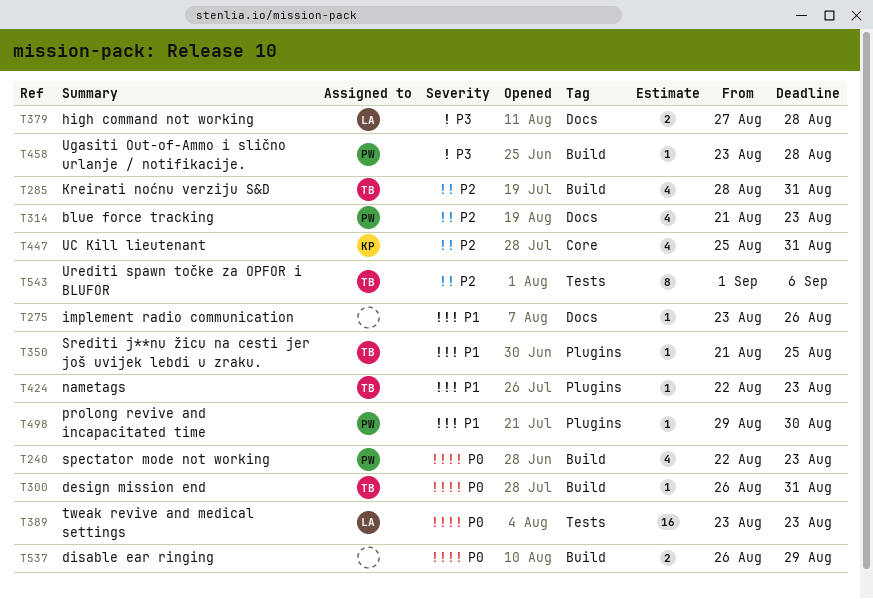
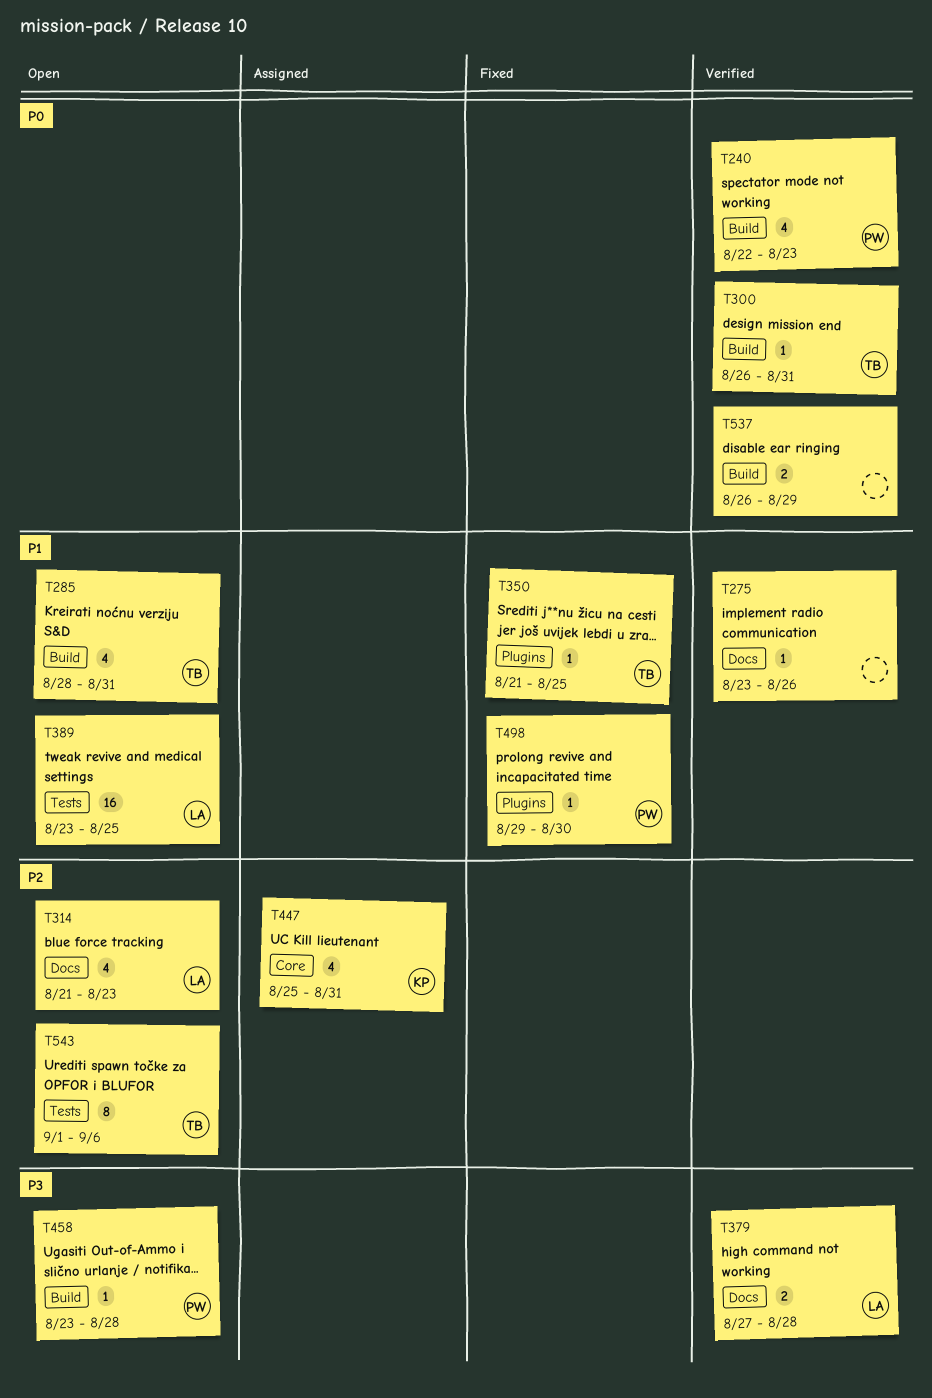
T285, priority: P2 -> P1
T314, owner: PW -> LA
T389, priority: P0 -> P1
T389, due: Aug 23 -> Aug 25
T424: present -> none

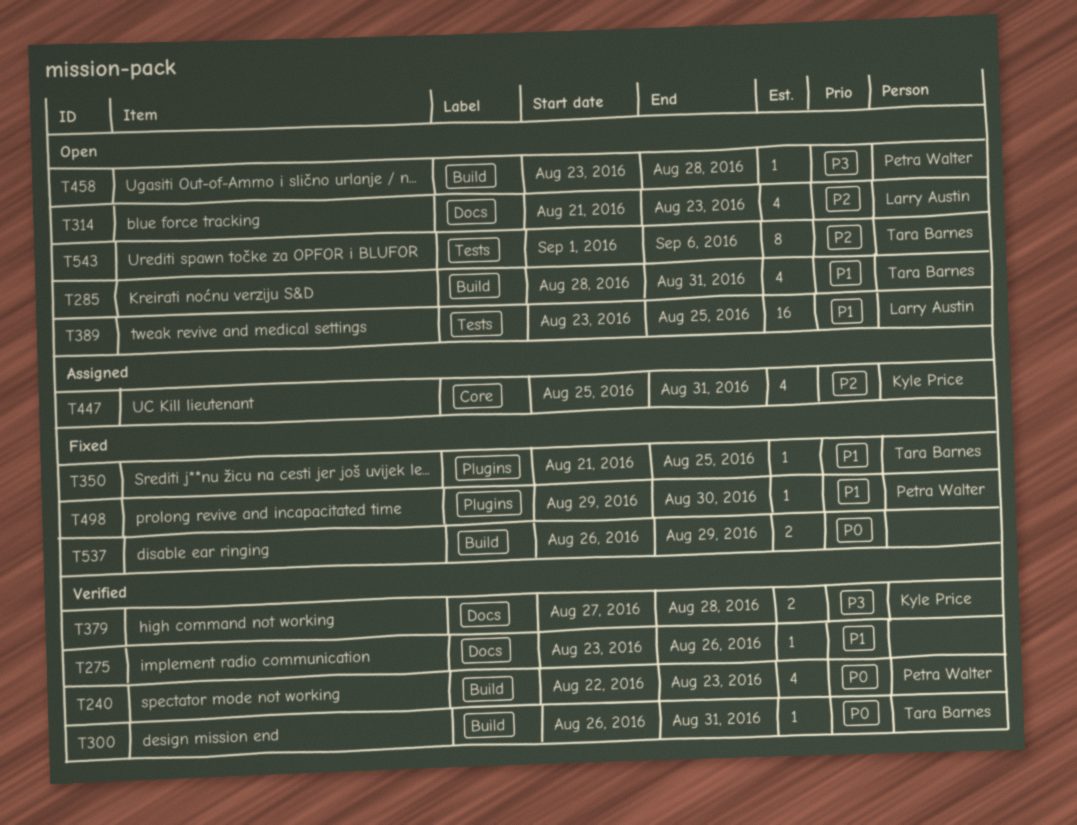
T379, owner: Larry Austin -> Kyle Price
T537, status: Verified -> Fixed

